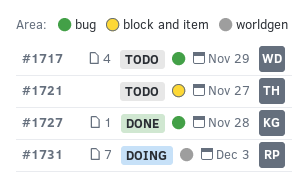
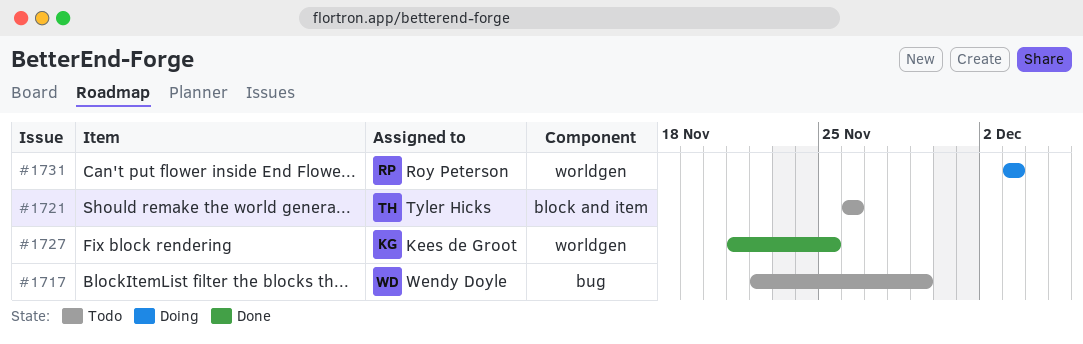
#1721, due: Nov 27 -> Nov 26
#1727, label: bug -> worldgen
#1727, due: Nov 28 -> Nov 25

